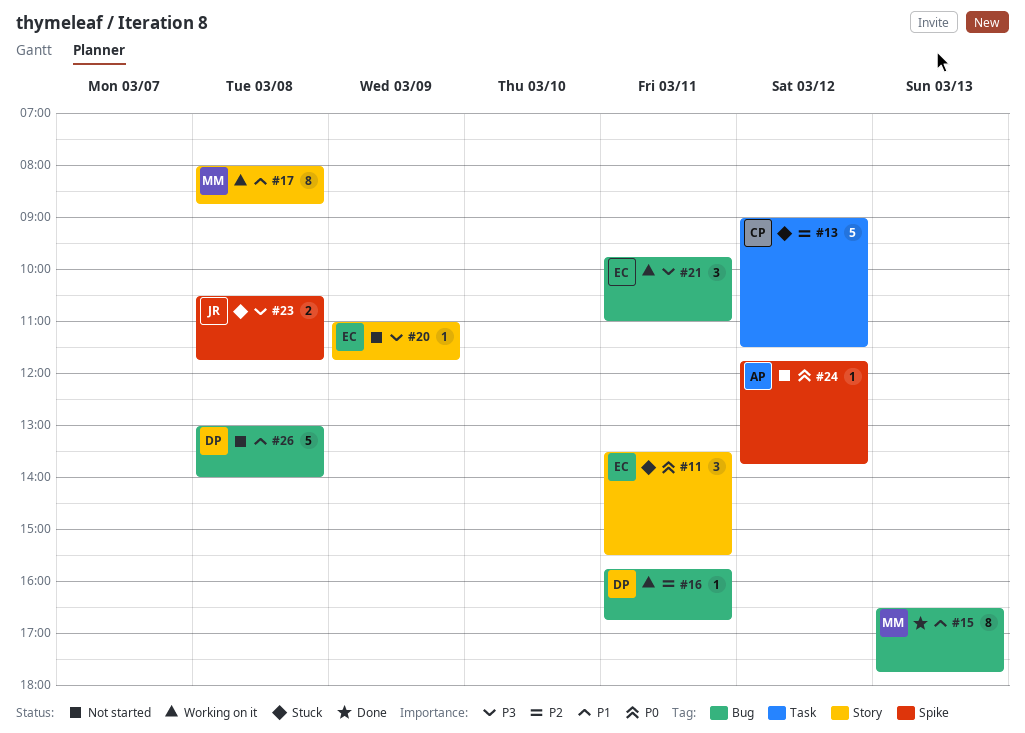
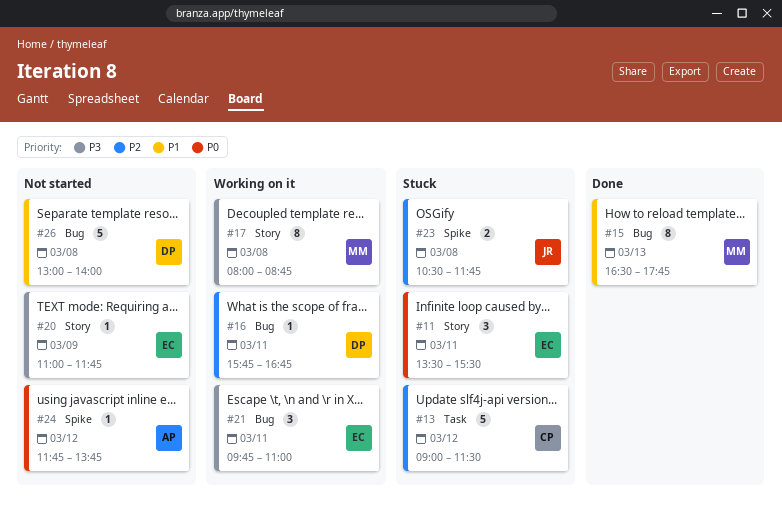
#17, priority: P1 -> P3
#23, priority: P3 -> P2

